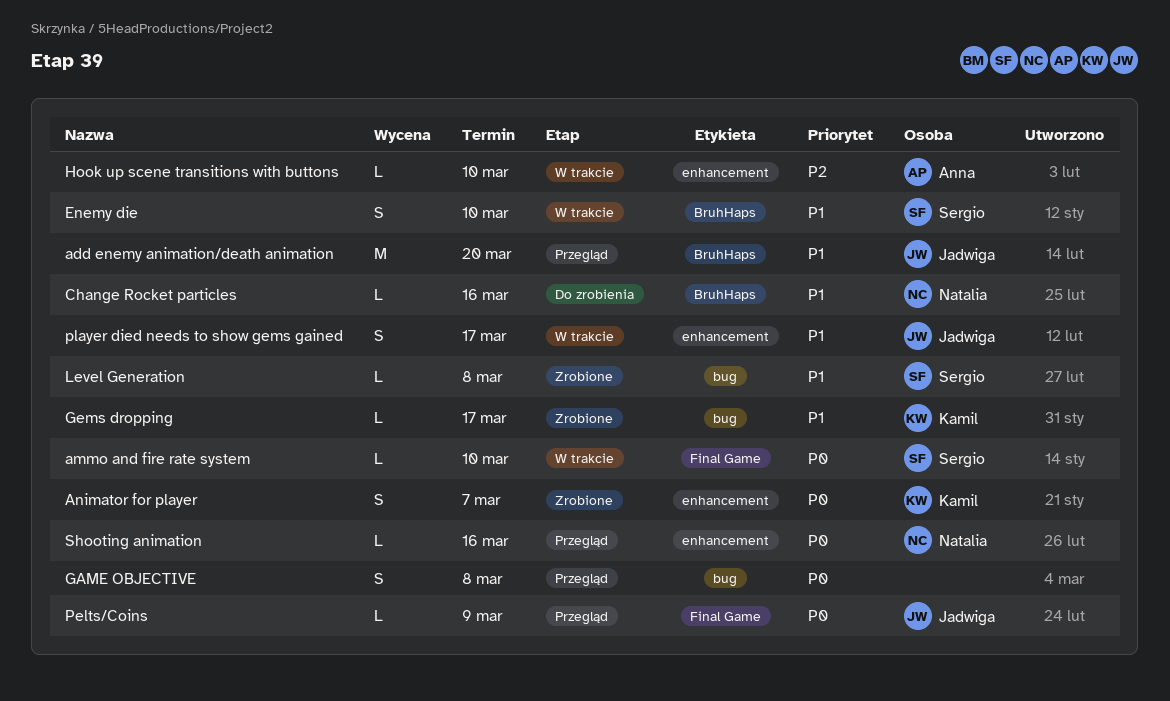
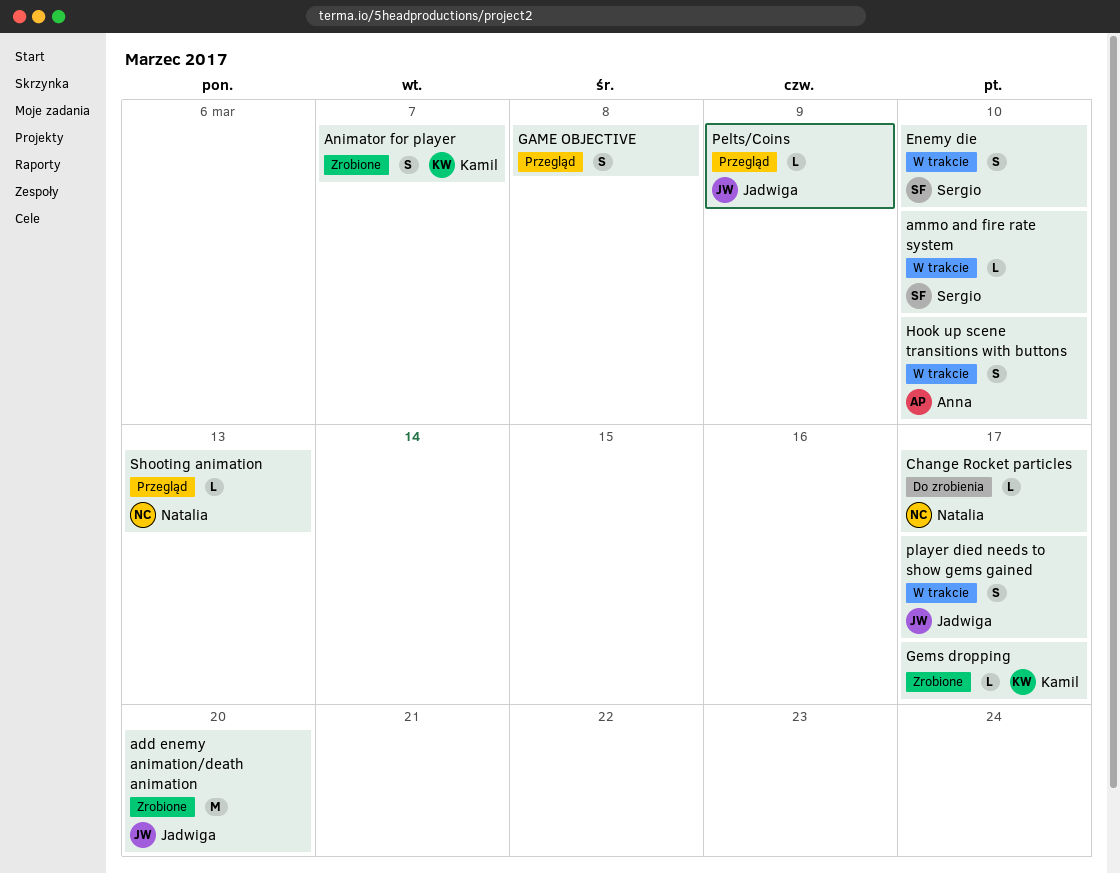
add enemy animation/death animation, status: Przegląd -> Zrobione
Change Rocket particles, due: Mar 16 -> Mar 17
Hook up scene transitions with buttons, estimate: L -> S
Level Generation: present -> none
Shooting animation, due: Mar 16 -> Mar 13

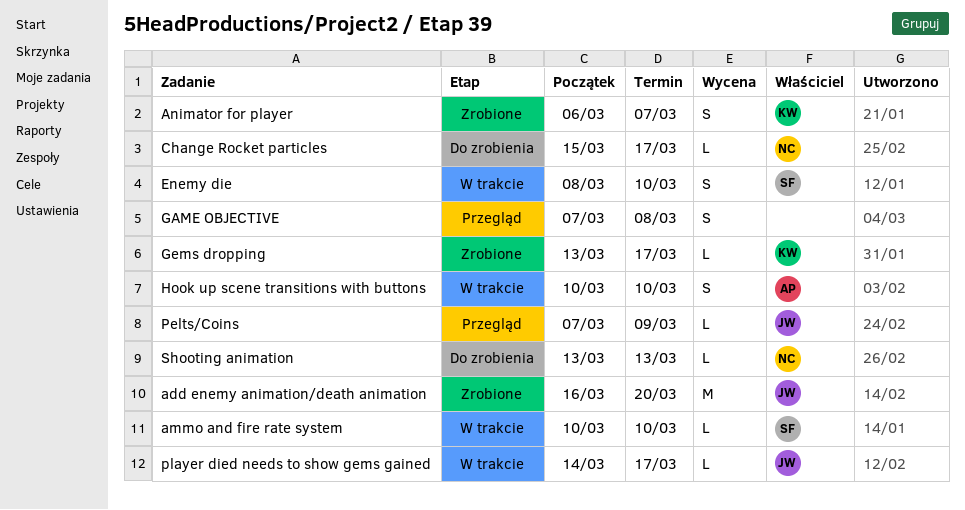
player died needs to show gems gained, estimate: S -> L
Shooting animation, status: Przegląd -> Do zrobienia

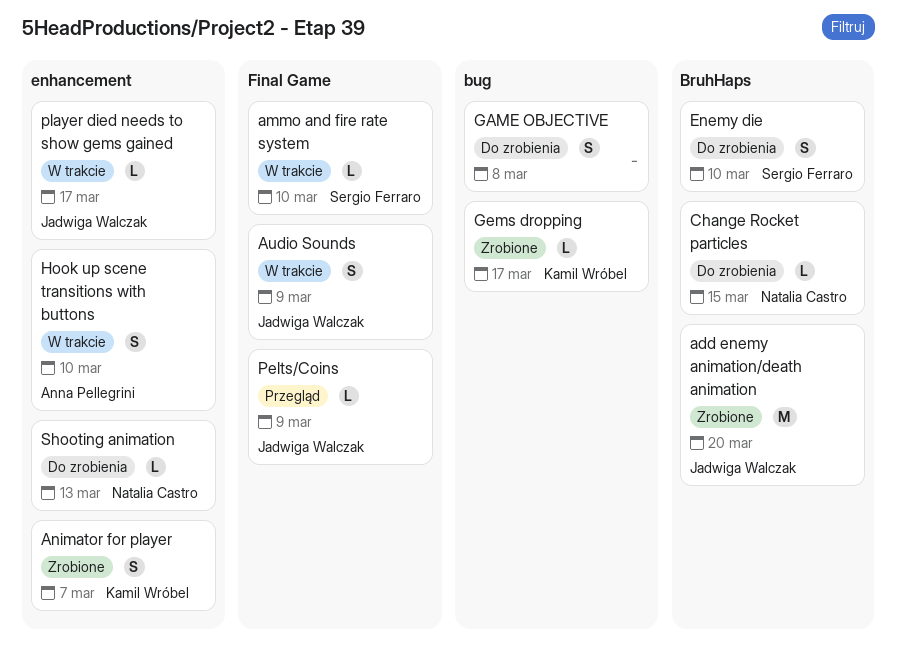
Audio Sounds: none -> present
Change Rocket particles, due: Mar 17 -> Mar 15
Enemy die, status: W trakcie -> Do zrobienia
GAME OBJECTIVE, status: Przegląd -> Do zrobienia

